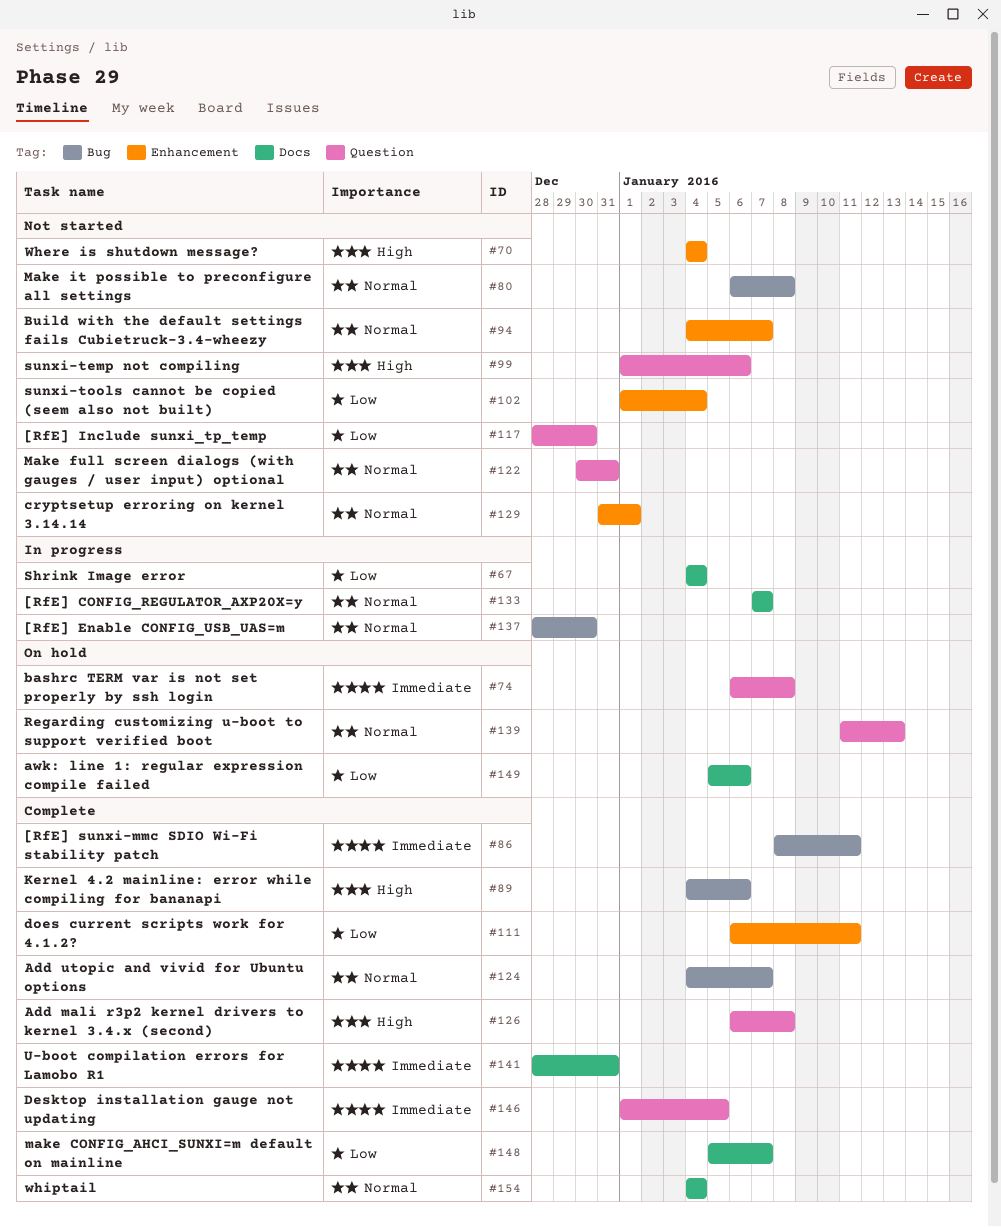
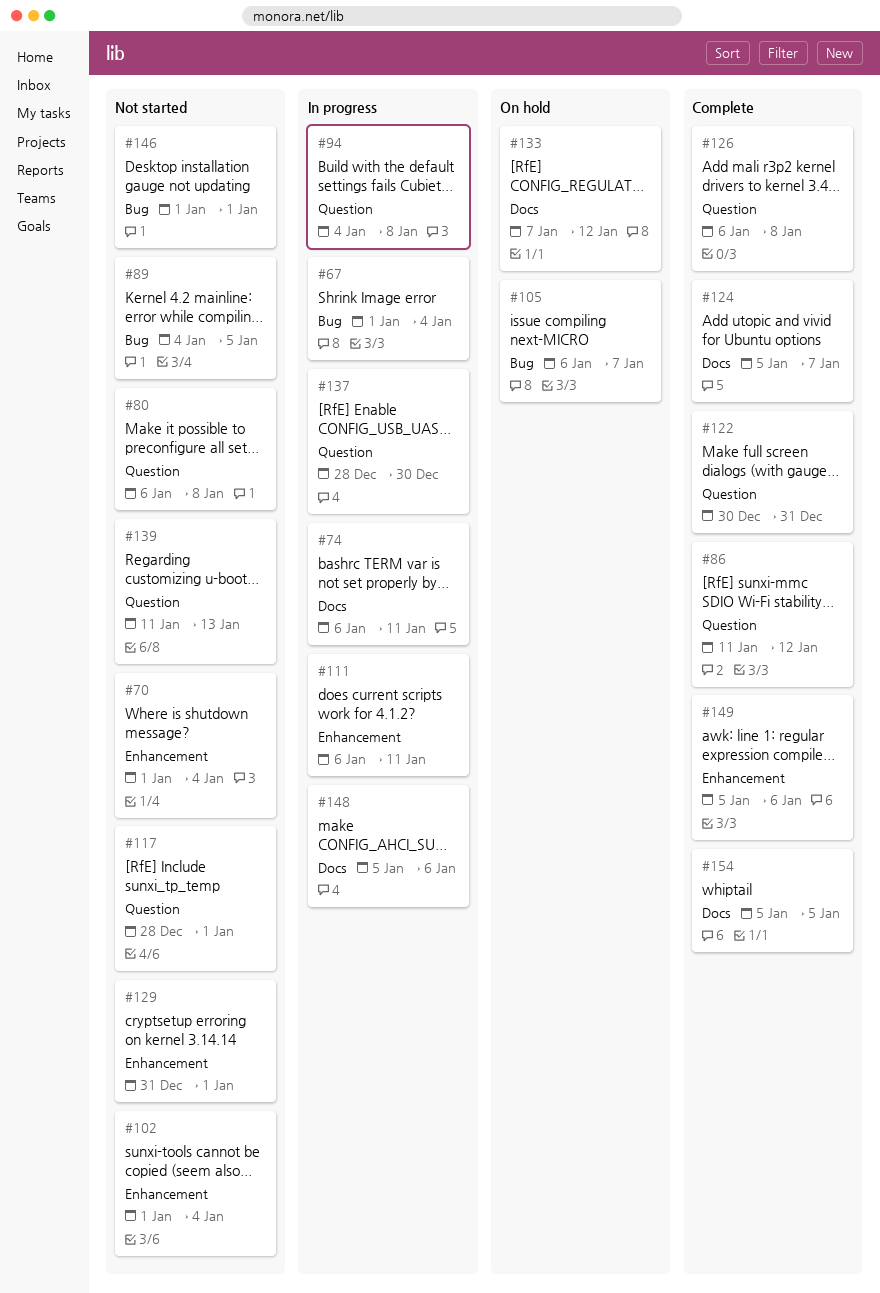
#67, label: Docs -> Bug
#67, start: Jan 4 -> Jan 1
#70, start: Jan 4 -> Jan 1
#74, status: On hold -> In progress
#74, label: Question -> Docs
#74, due: Jan 8 -> Jan 11
#80, label: Bug -> Question
#86, label: Bug -> Question
#86, start: Jan 8 -> Jan 11
#86, due: Jan 11 -> Jan 12
#89, status: Complete -> Not started
#89, due: Jan 6 -> Jan 5
#94, status: Not started -> In progress
#94, label: Enhancement -> Question
#94, due: Jan 7 -> Jan 8
#99: present -> none
#105: none -> present
#111, status: Complete -> In progress
#117, due: Dec 30 -> Jan 1
#122, status: Not started -> Complete
#124, label: Bug -> Docs
#124, start: Jan 4 -> Jan 5
#133, status: In progress -> On hold
#133, due: Jan 7 -> Jan 12
#137, label: Bug -> Question
#139, status: On hold -> Not started
#141: present -> none
#146, status: Complete -> Not started
#146, label: Question -> Bug
#146, due: Jan 5 -> Jan 1
#148, status: Complete -> In progress
#148, due: Jan 7 -> Jan 6
#149, status: On hold -> Complete
#149, label: Docs -> Enhancement
#154, start: Jan 4 -> Jan 5
#154, due: Jan 4 -> Jan 5

